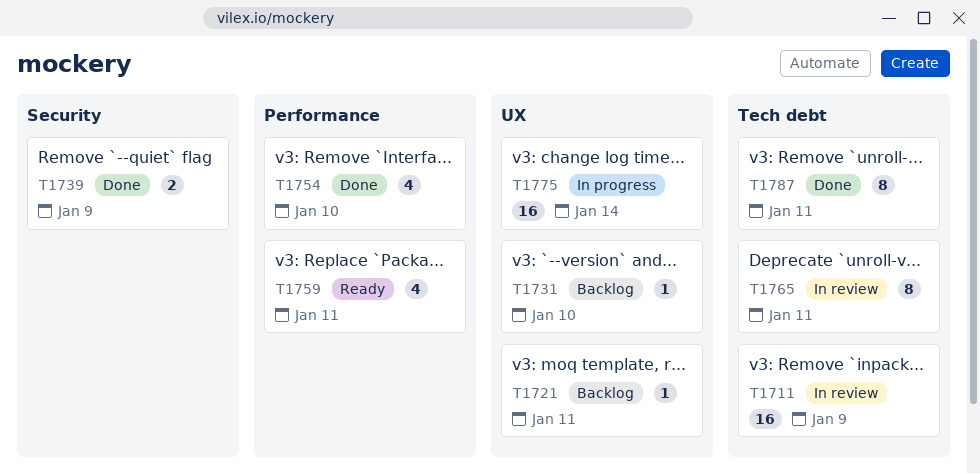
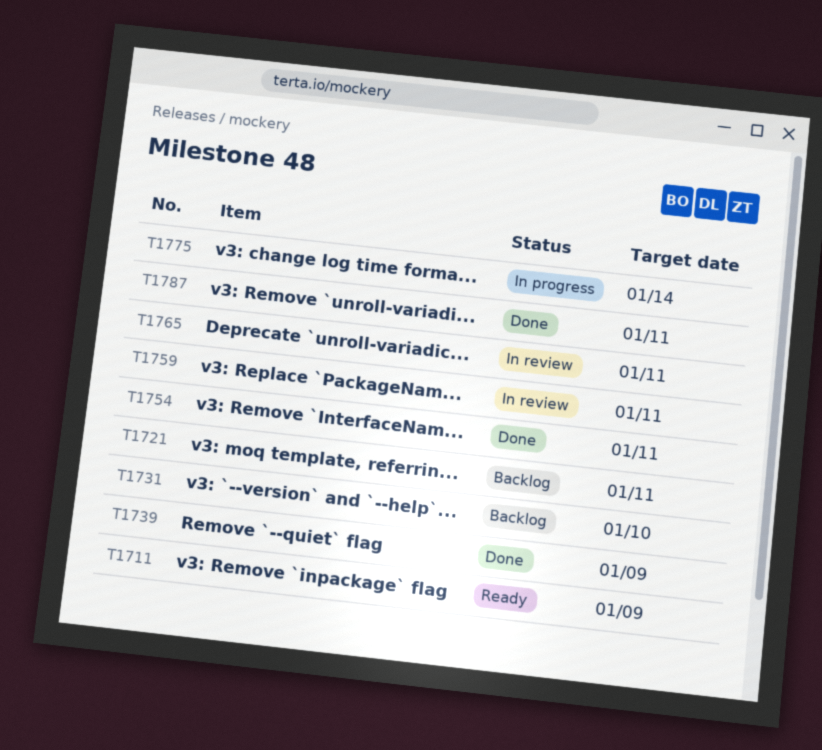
T1711, status: In review -> Ready
T1754, due: Jan 10 -> Jan 11
T1759, status: Ready -> In review

